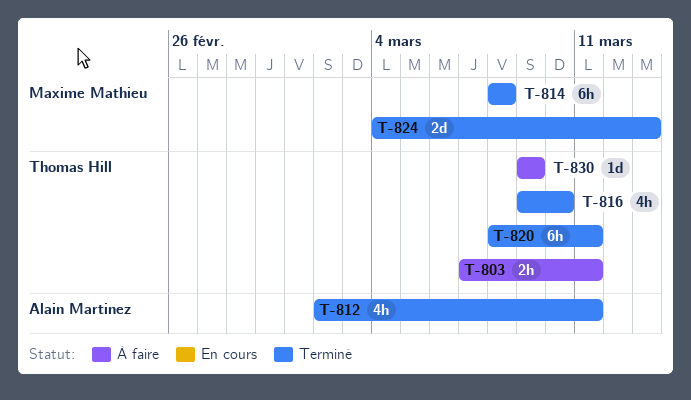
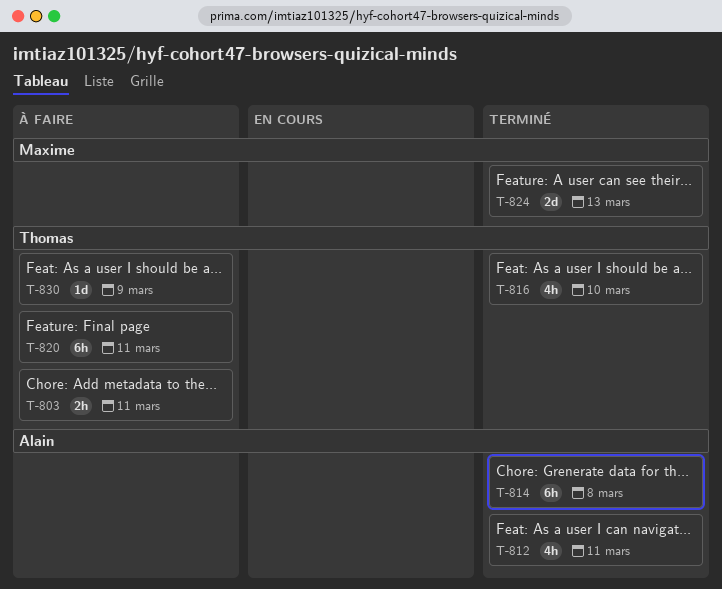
T-814, owner: Maxime Mathieu -> Alain Martinez
T-820, status: Terminé -> À faire

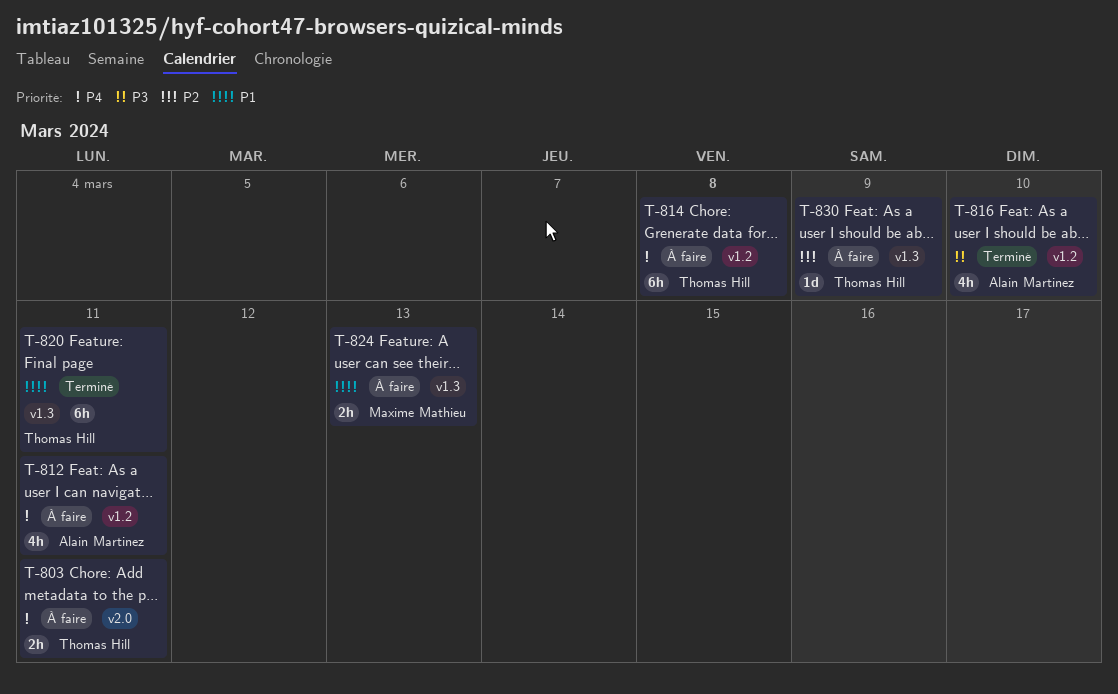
T-812, status: Terminé -> À faire
T-814, status: Terminé -> À faire
T-814, owner: Alain Martinez -> Thomas Hill
T-816, owner: Thomas Hill -> Alain Martinez
T-820, status: À faire -> Terminé
T-824, status: Terminé -> À faire
T-824, estimate: 2d -> 2h

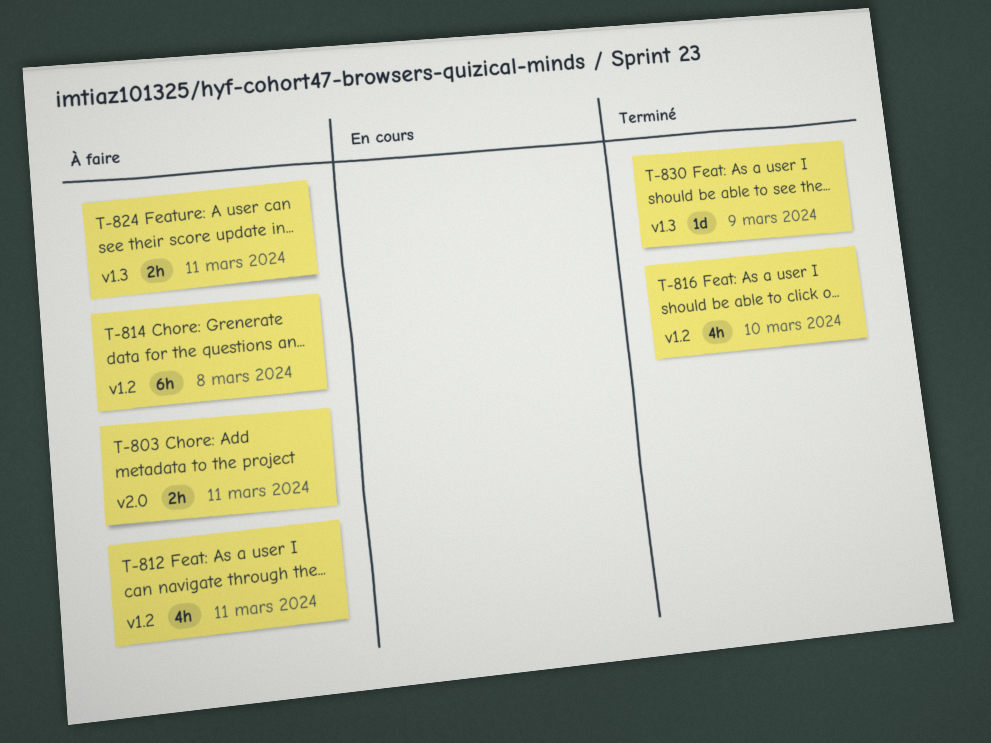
T-820: present -> none
T-824, due: Mar 13 -> Mar 11
T-830, status: À faire -> Terminé

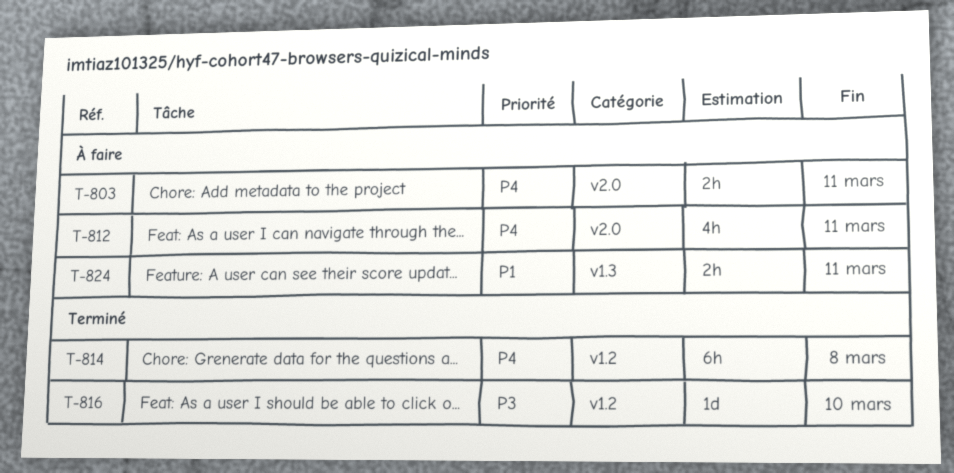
T-812, label: v1.2 -> v2.0
T-814, status: À faire -> Terminé
T-816, estimate: 4h -> 1d
T-830: present -> none

